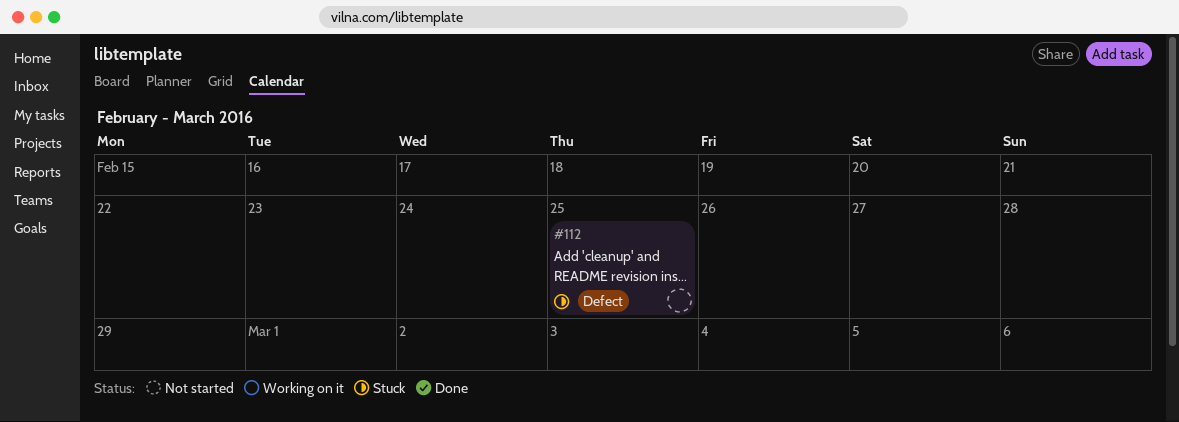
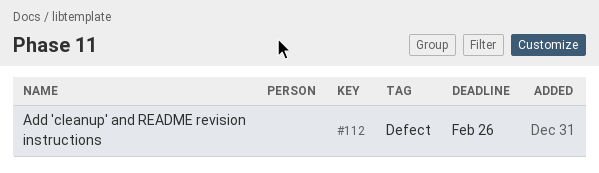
#112, due: Feb 25 -> Feb 26

